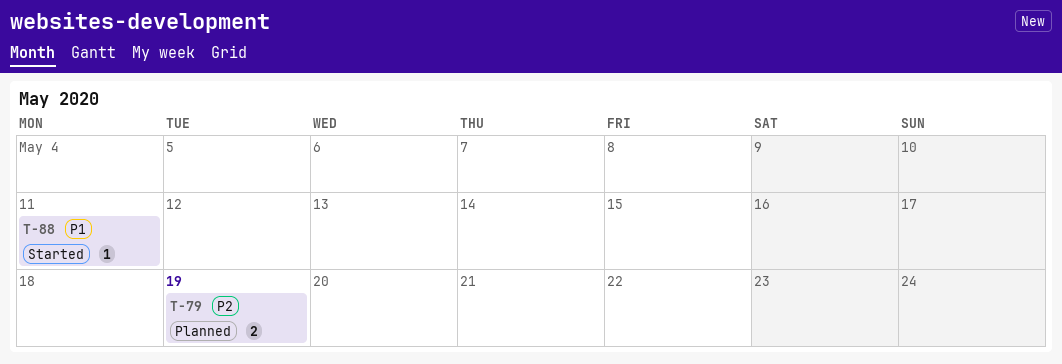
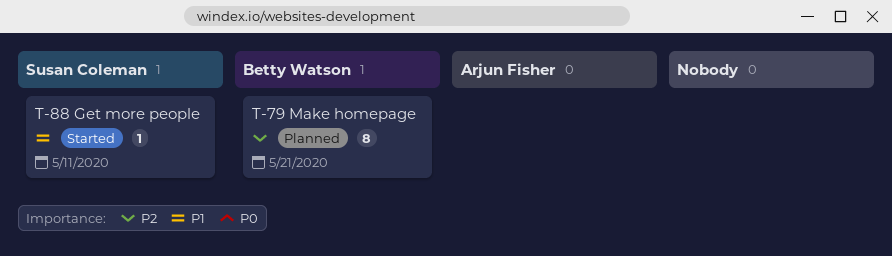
T-79, estimate: 2 -> 8
T-79, due: May 19 -> May 21

